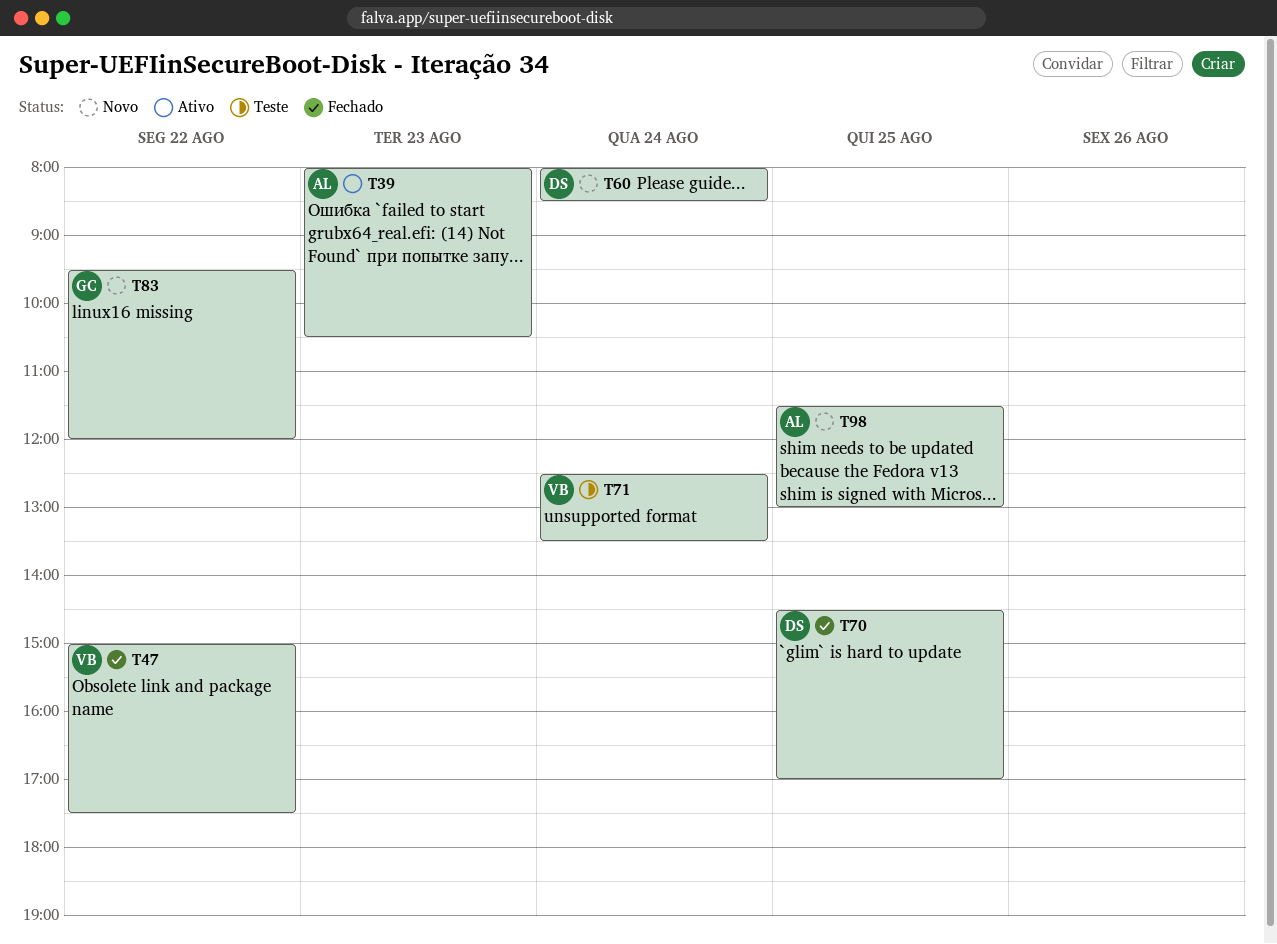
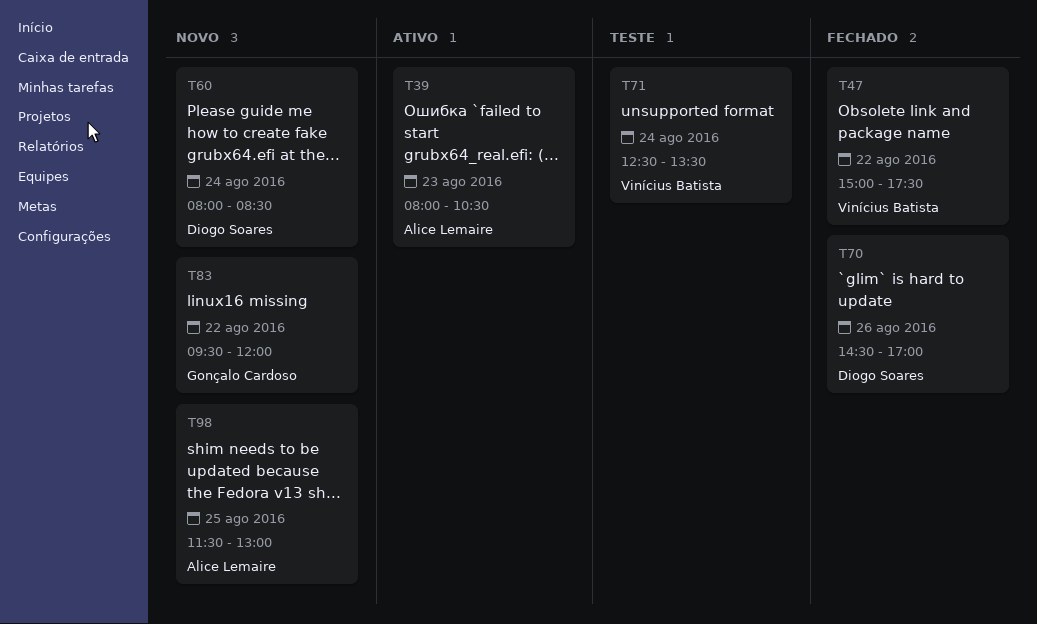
T70, day: Aug 25 -> Aug 26

